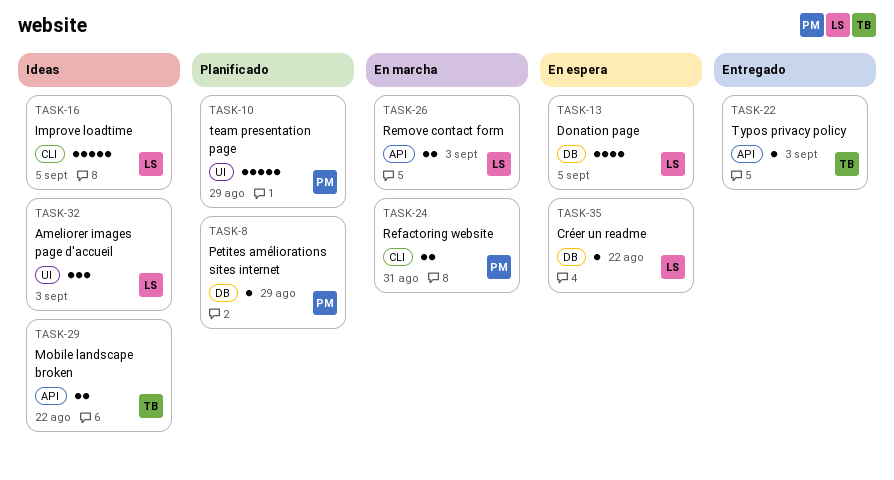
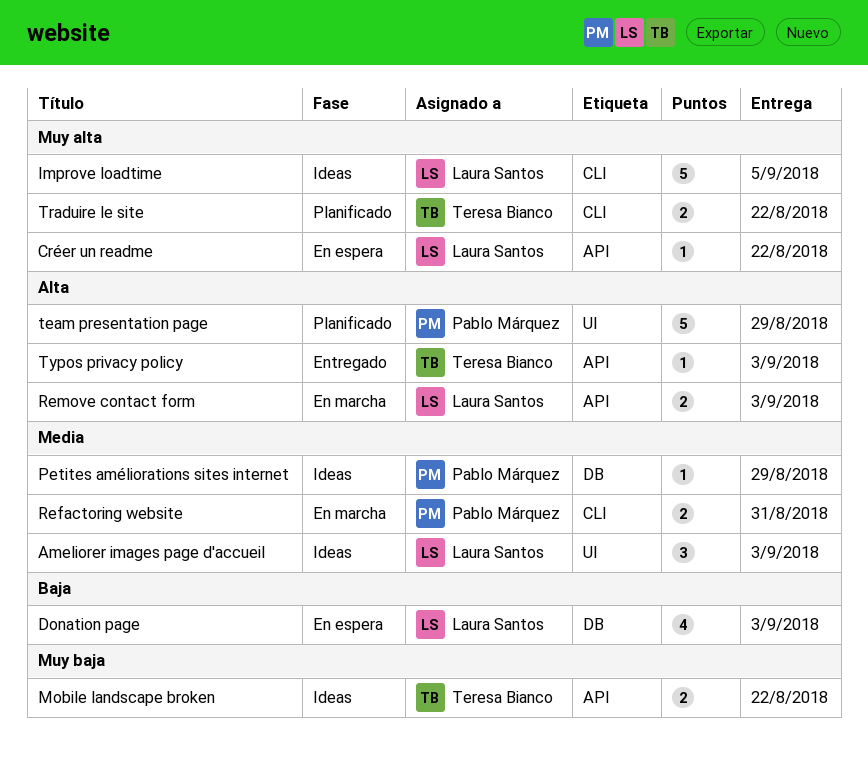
Créer un readme, label: DB -> API
Donation page, due: Sep 5 -> Sep 3
Petites améliorations sites internet, status: Planificado -> Ideas
Traduire le site: none -> present

